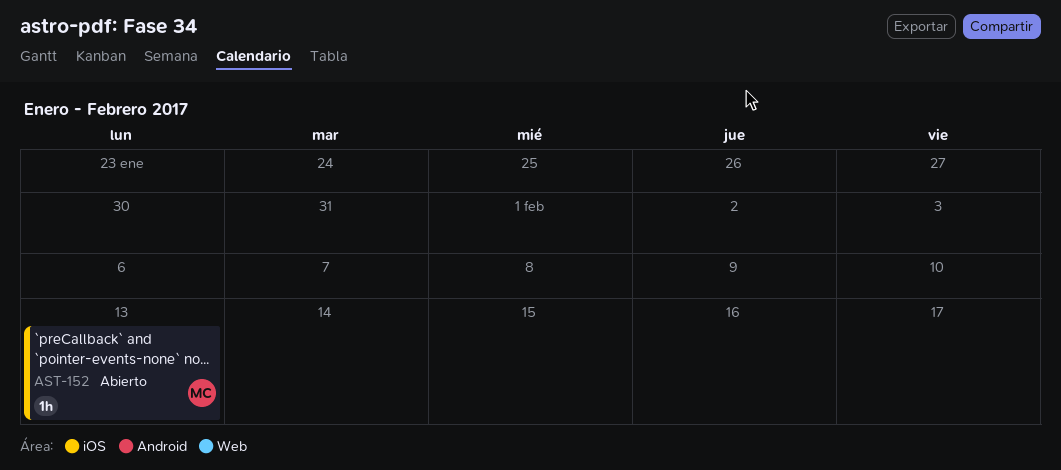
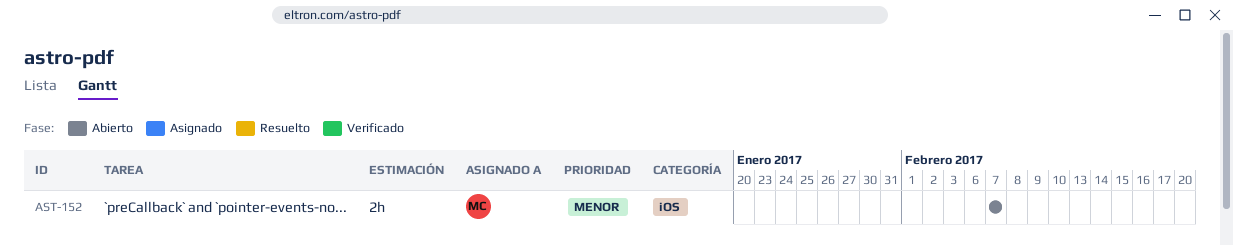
AST-152, estimate: 1h -> 2h
AST-152, due: Feb 13 -> Feb 7

